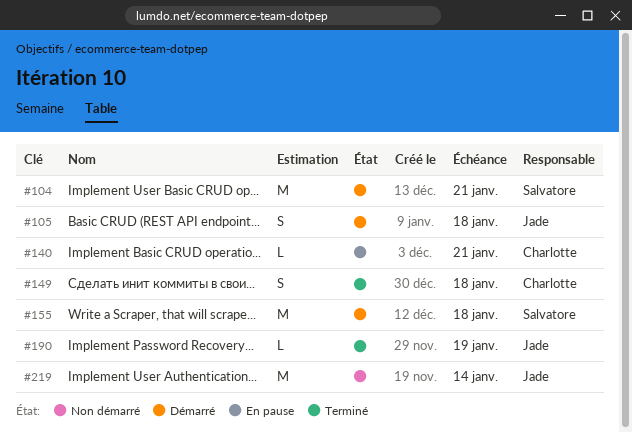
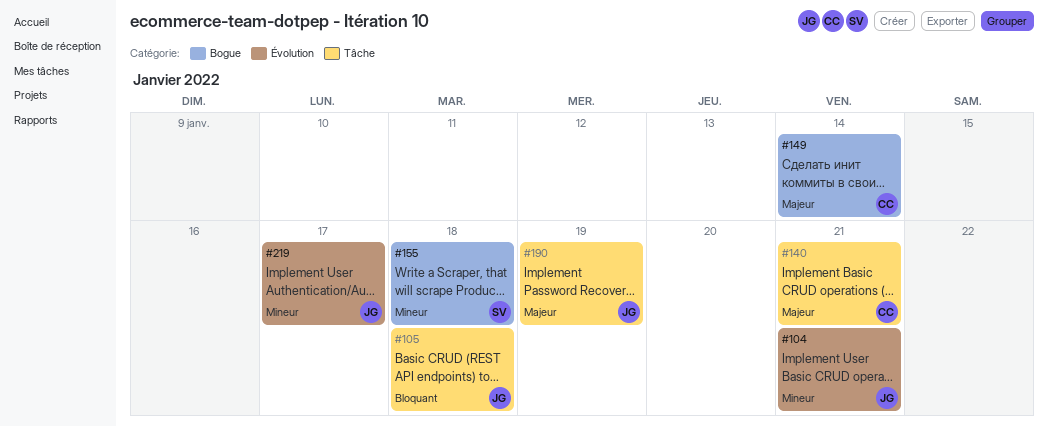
#104, owner: Salvatore -> Jade
#149, due: Jan 18 -> Jan 14
#219, due: Jan 14 -> Jan 17

